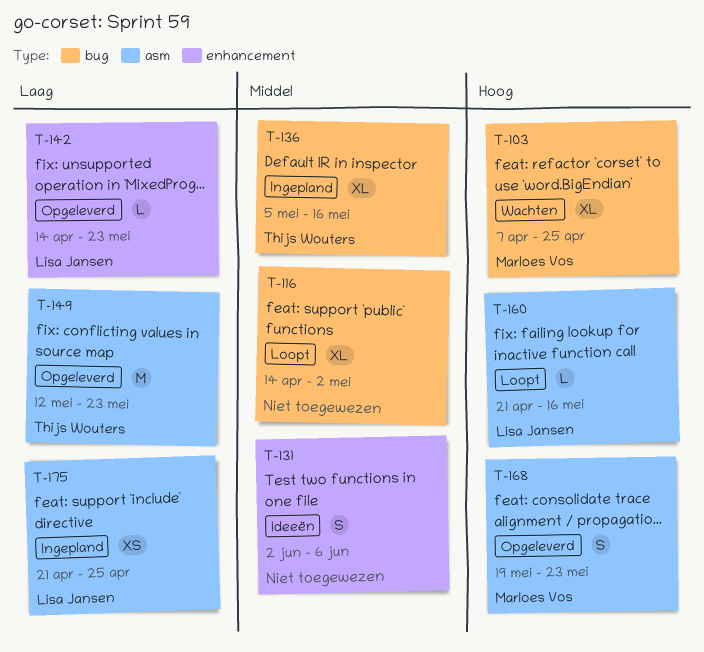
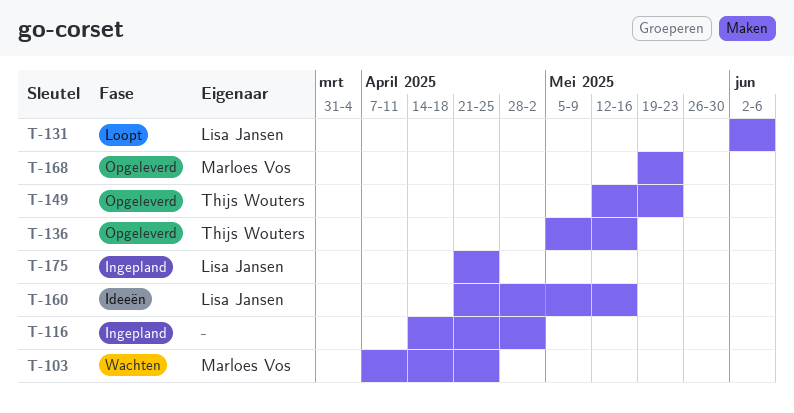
T-116, status: Loopt -> Ingepland
T-131, status: Ideeën -> Loopt
T-131, owner: none -> Lisa Jansen
T-136, status: Ingepland -> Opgeleverd
T-142: present -> none
T-160, status: Loopt -> Ideeën

